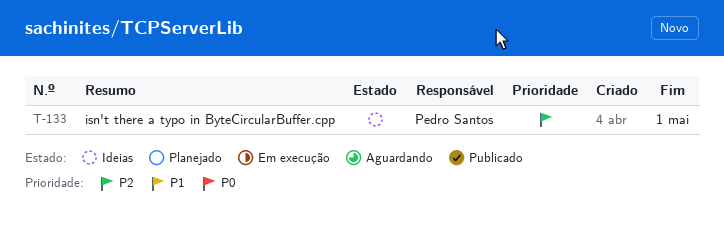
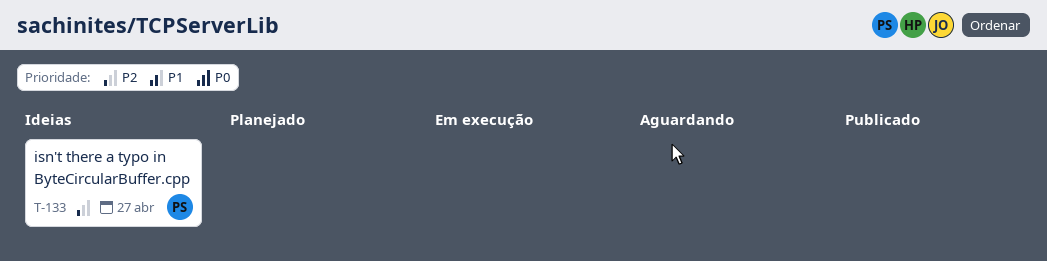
T-133, due: May 1 -> Apr 27

